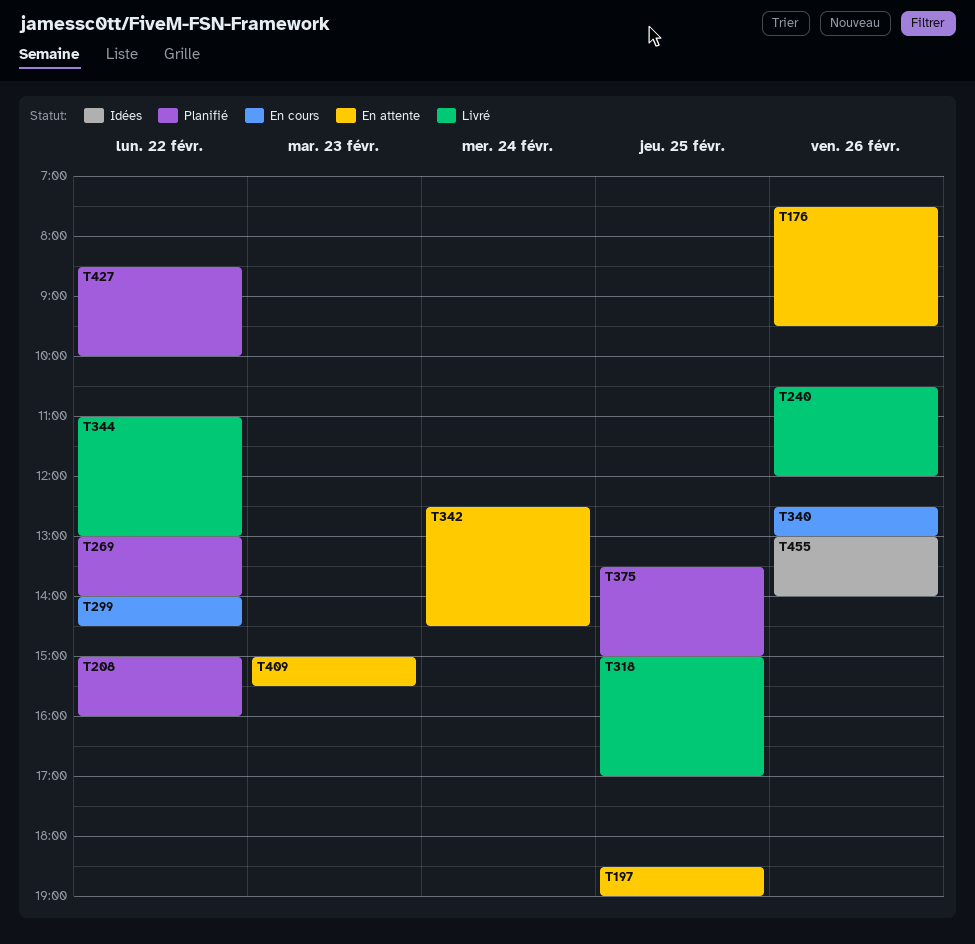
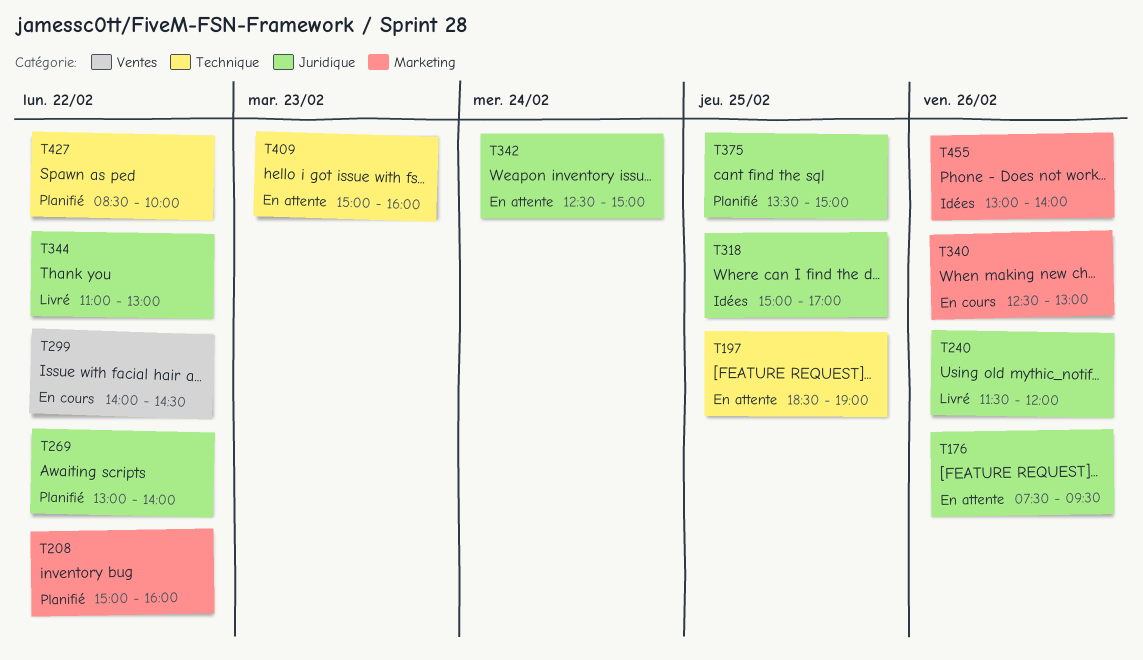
T240, begins: 10:30 -> 11:30
T318, status: Livré -> Idées
T342, ends: 14:30 -> 15:00
T409, ends: 15:30 -> 16:00

